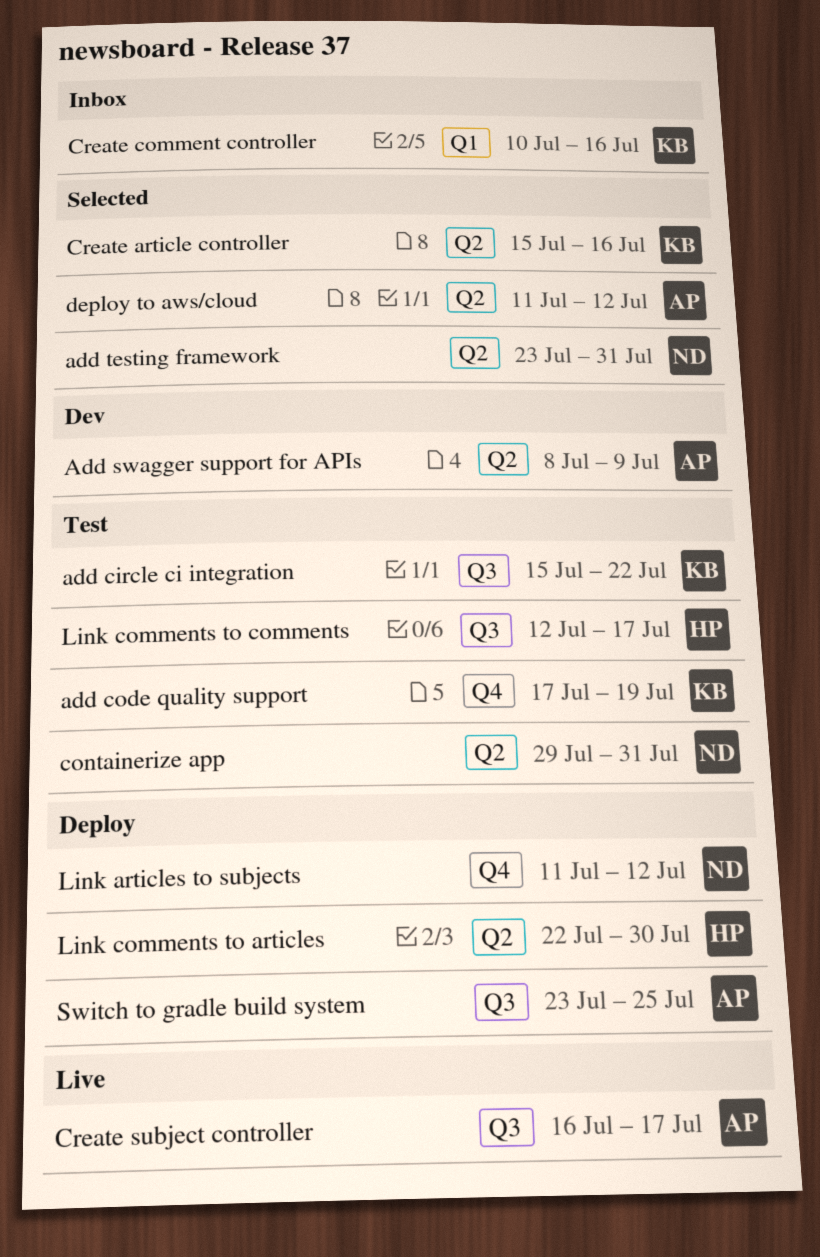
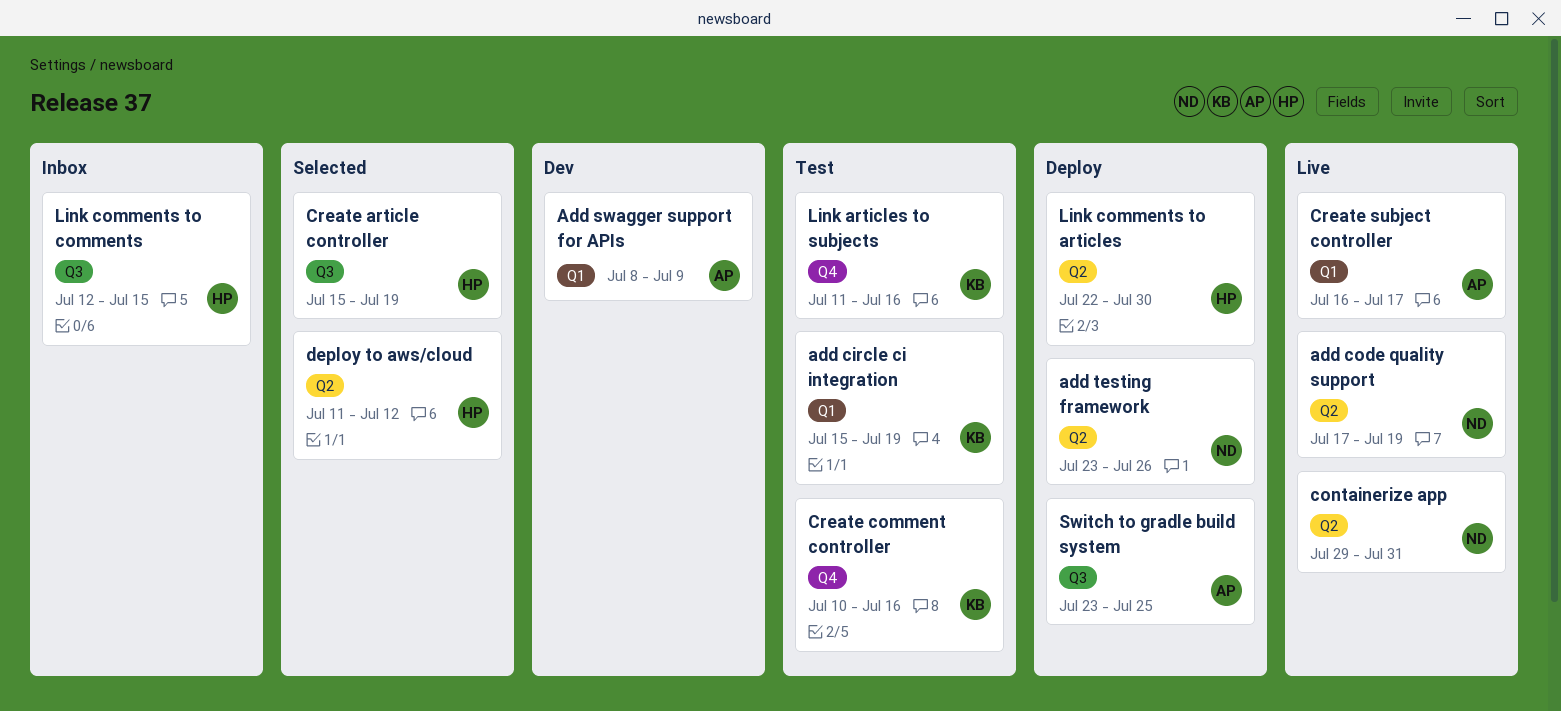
add circle ci integration, label: Q3 -> Q1
add circle ci integration, due: Jul 22 -> Jul 19
add code quality support, status: Test -> Live
add code quality support, owner: KB -> ND
add code quality support, label: Q4 -> Q2
Add swagger support for APIs, label: Q2 -> Q1
add testing framework, status: Selected -> Deploy
add testing framework, due: Jul 31 -> Jul 26
containerize app, status: Test -> Live
Create article controller, owner: KB -> HP
Create article controller, label: Q2 -> Q3
Create article controller, due: Jul 16 -> Jul 19
Create comment controller, status: Inbox -> Test
Create comment controller, label: Q1 -> Q4
Create subject controller, label: Q3 -> Q1
deploy to aws/cloud, owner: AP -> HP
Link articles to subjects, status: Deploy -> Test
Link articles to subjects, owner: ND -> KB
Link articles to subjects, due: Jul 12 -> Jul 16
Link comments to comments, status: Test -> Inbox
Link comments to comments, due: Jul 17 -> Jul 15

